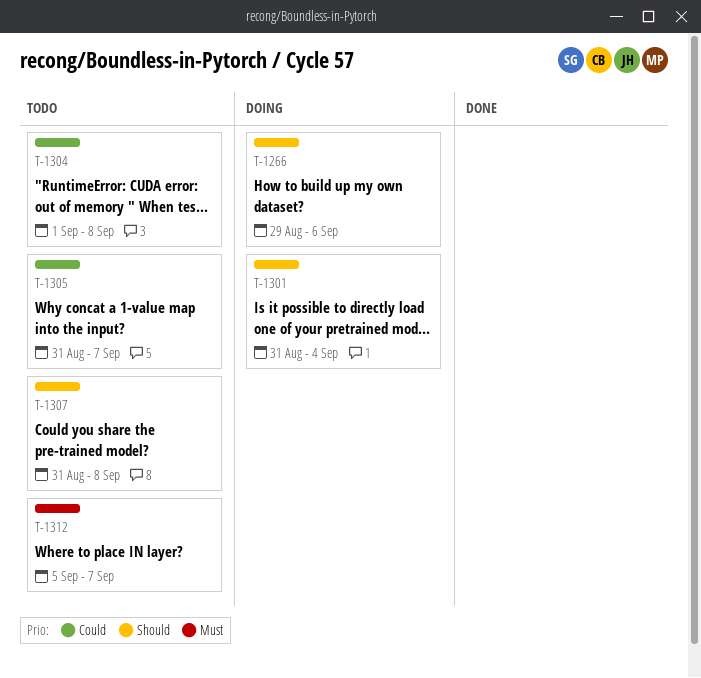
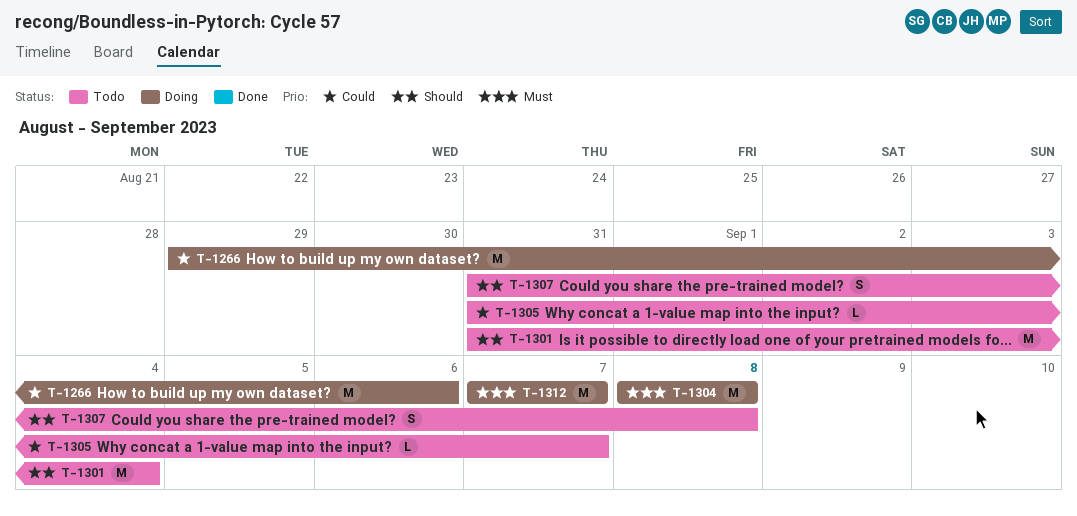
T-1266, priority: Should -> Could
T-1301, status: Doing -> Todo
T-1304, status: Todo -> Doing
T-1304, priority: Could -> Must
T-1304, start: Sep 1 -> Sep 8
T-1312, status: Todo -> Doing
T-1312, start: Sep 5 -> Sep 7

